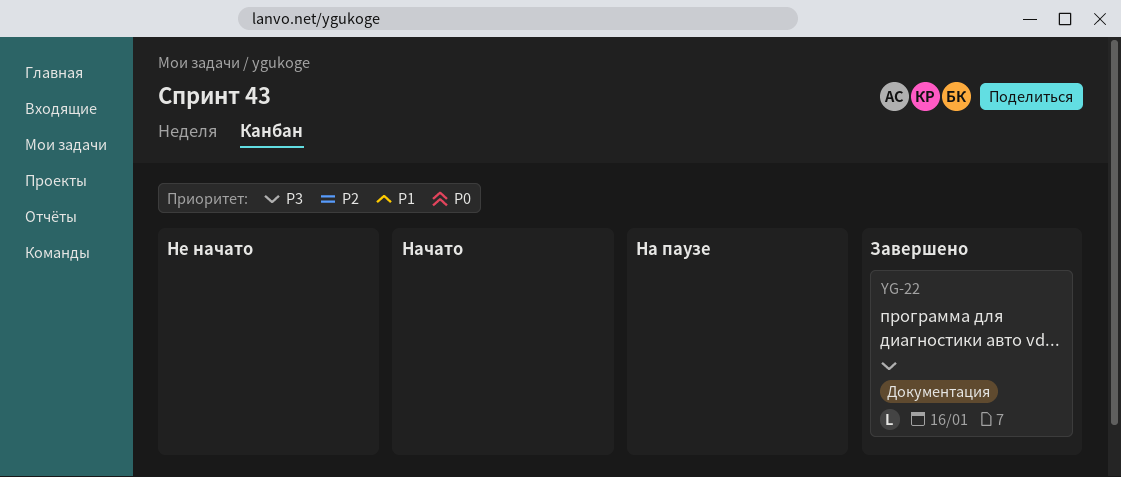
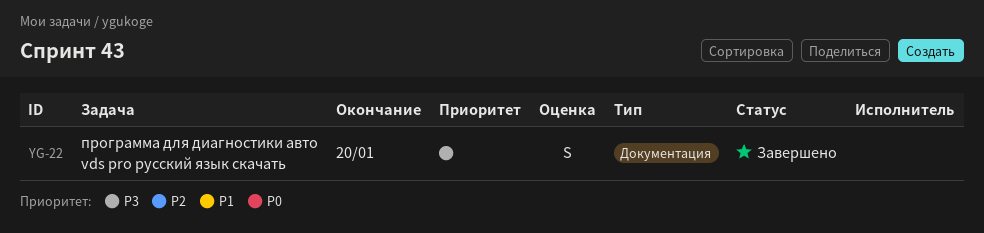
YG-22, estimate: L -> S
YG-22, due: Jan 16 -> Jan 20

